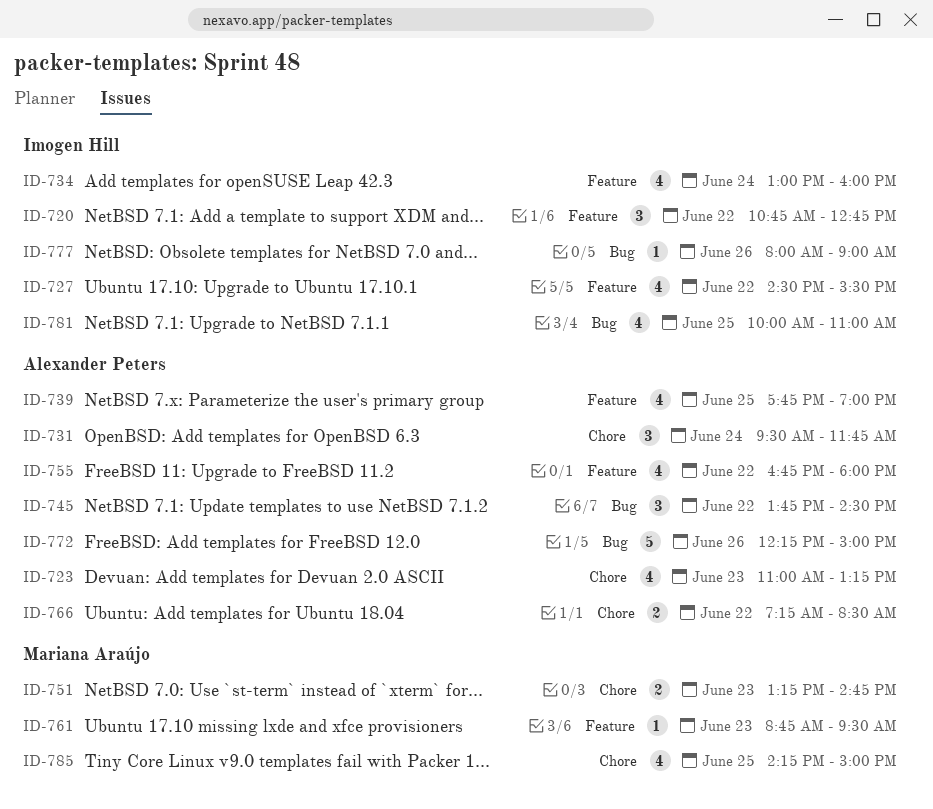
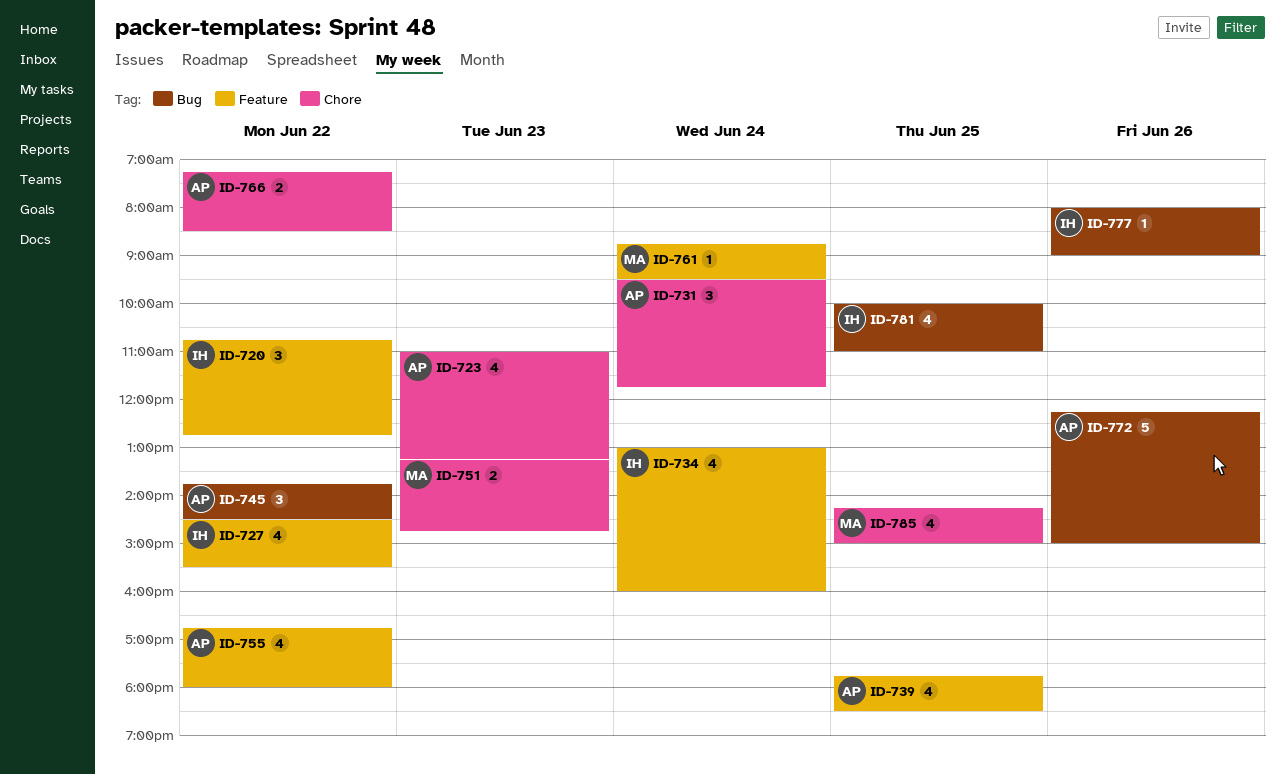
ID-739, ends: 19:00 -> 18:30
ID-761, day: Jun 23 -> Jun 24

